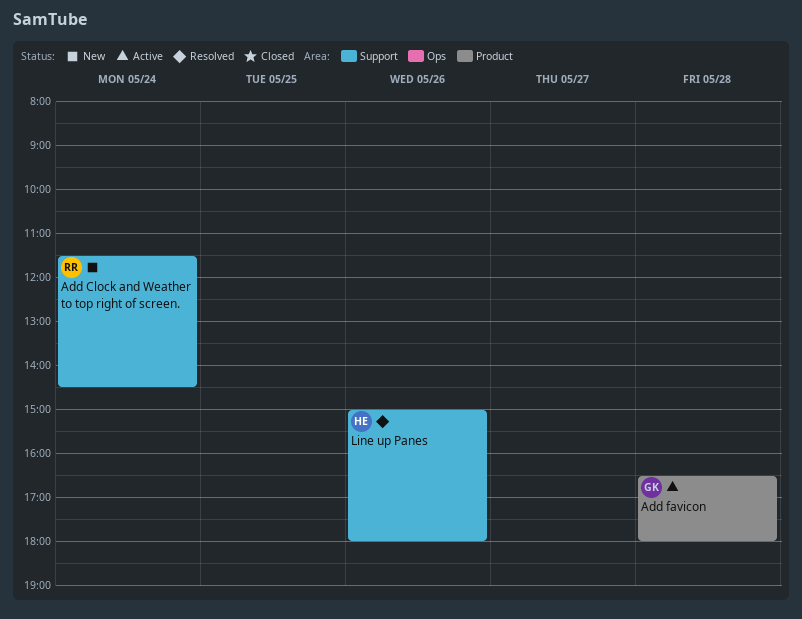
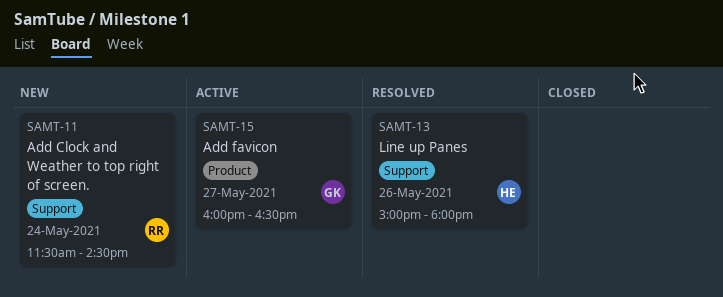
Add favicon, day: May 28 -> May 27
Add favicon, begins: 16:30 -> 16:00
Add favicon, ends: 18:00 -> 16:30

